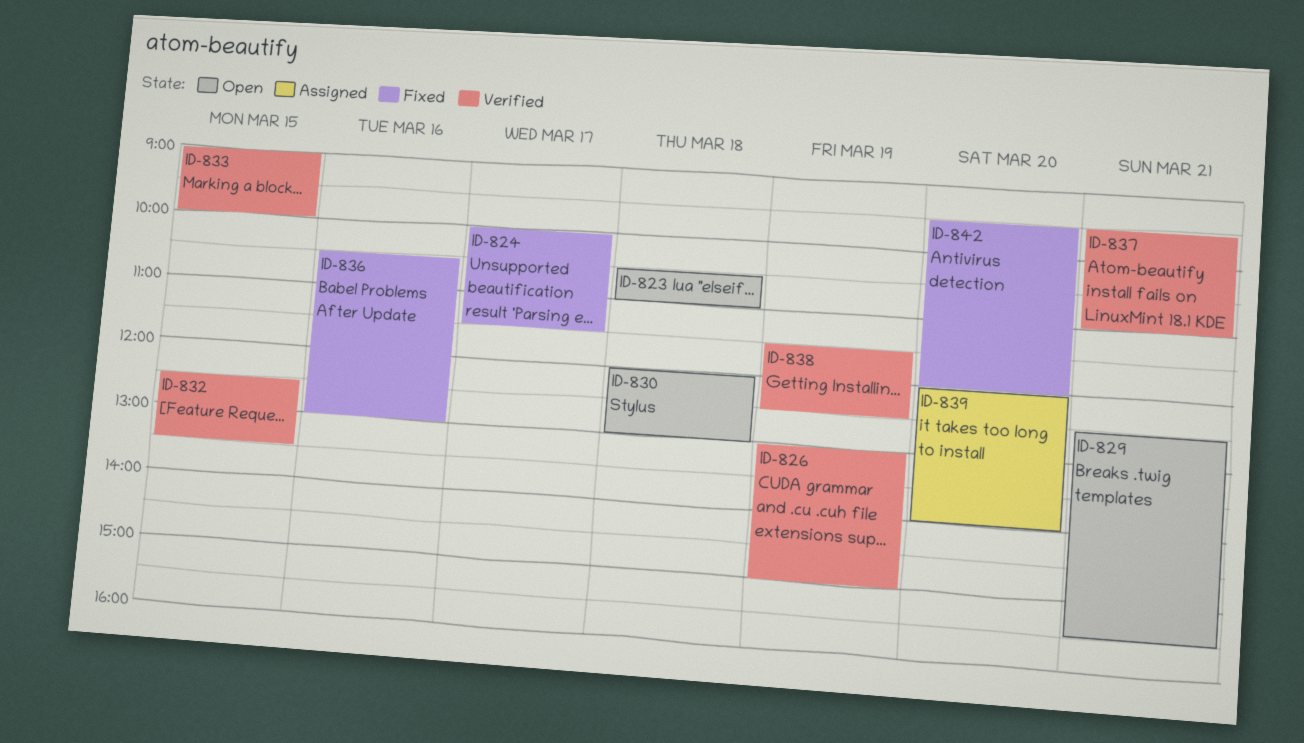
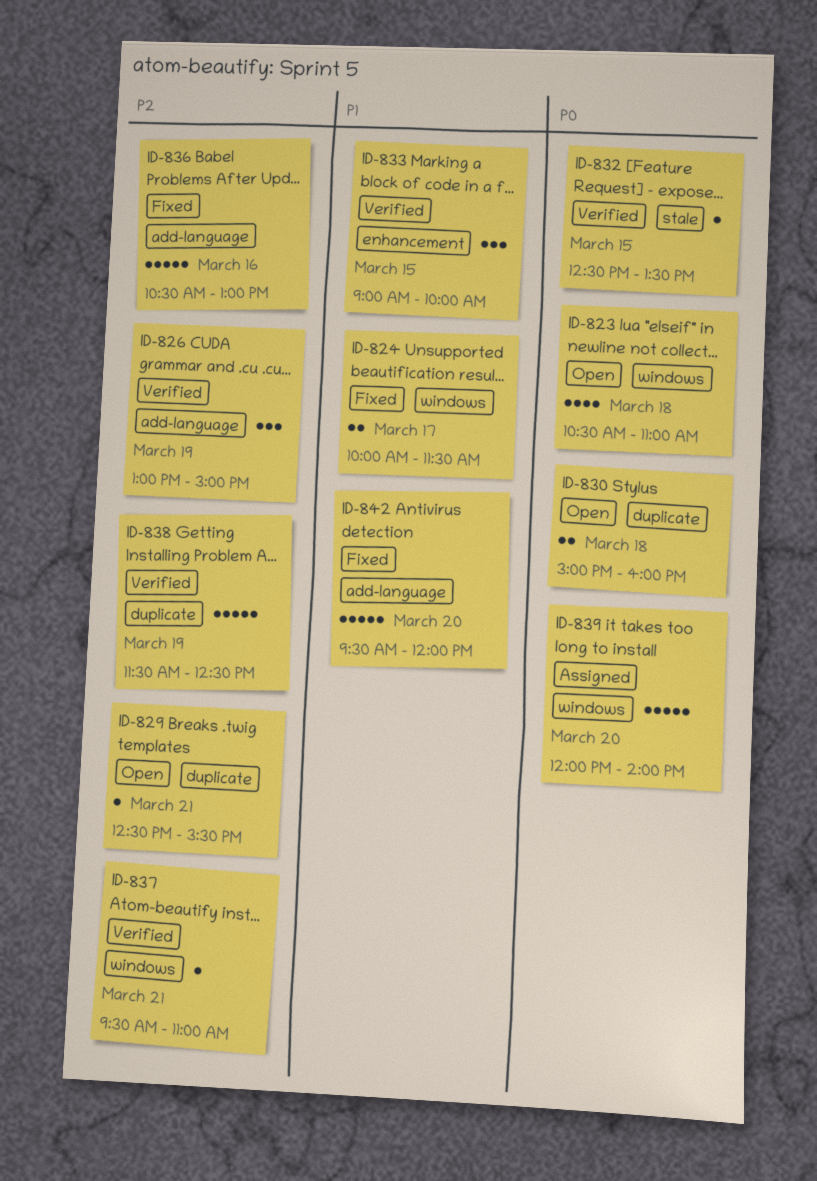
ID-830, begins: 12:00 -> 15:00
ID-830, ends: 13:00 -> 16:00

